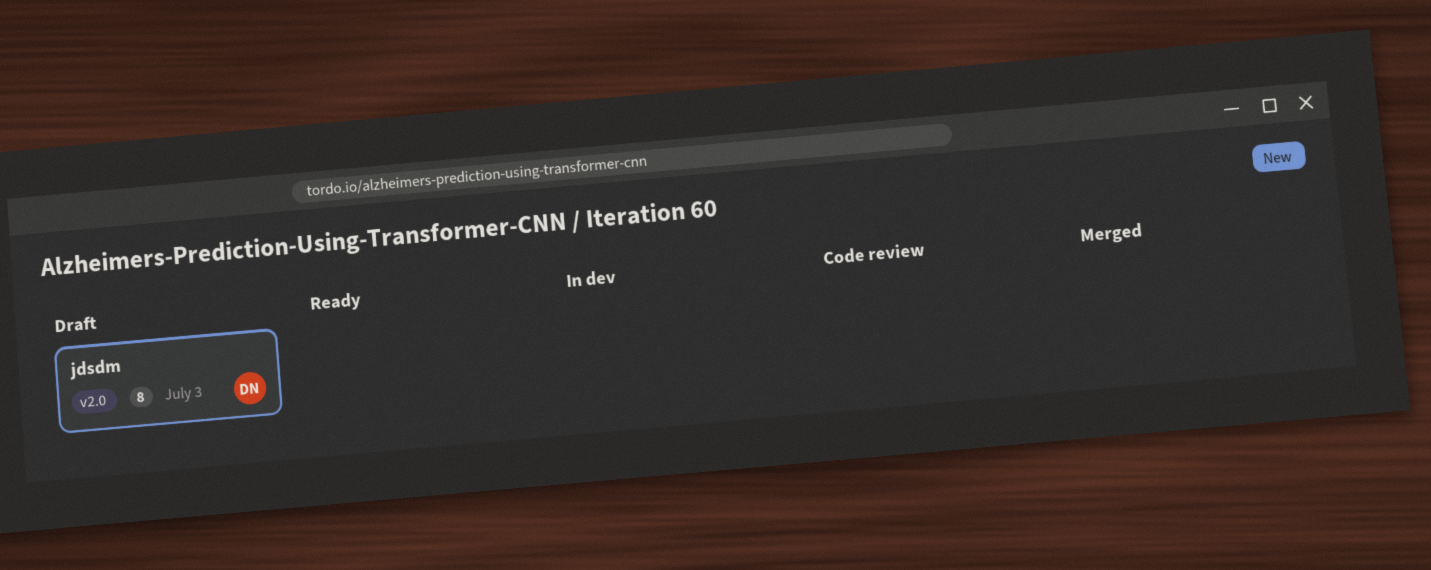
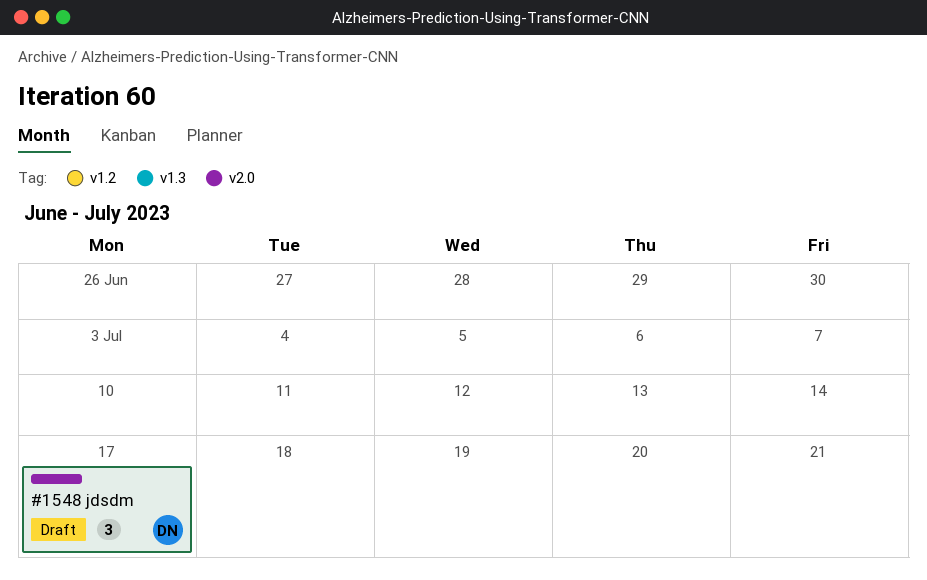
jdsdm, estimate: 8 -> 3
jdsdm, due: Jul 3 -> Jul 17

